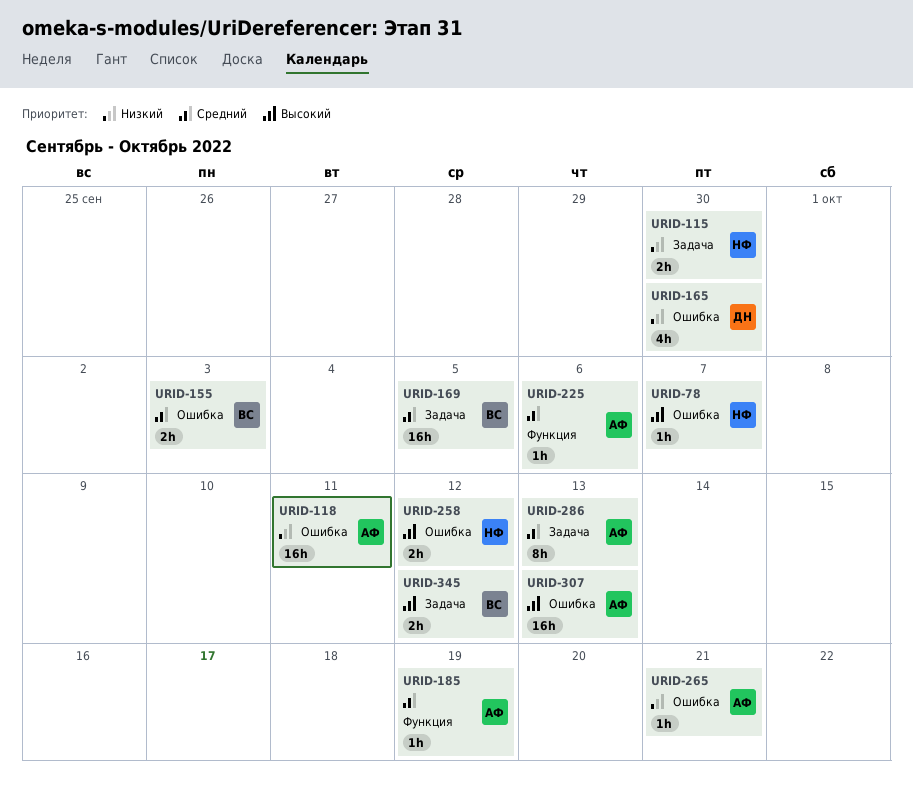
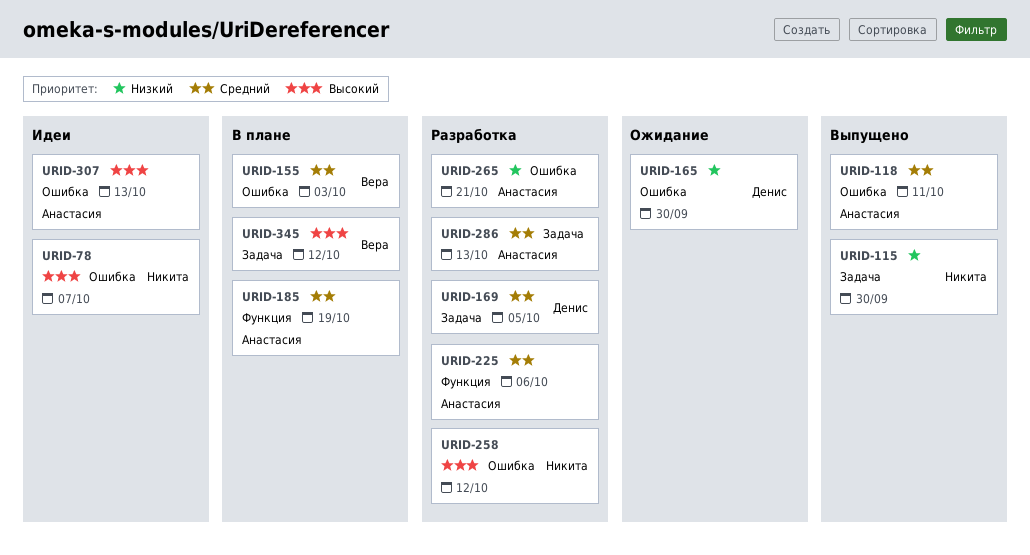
URID-118, priority: Низкий -> Средний
URID-169, owner: Вера -> Денис

